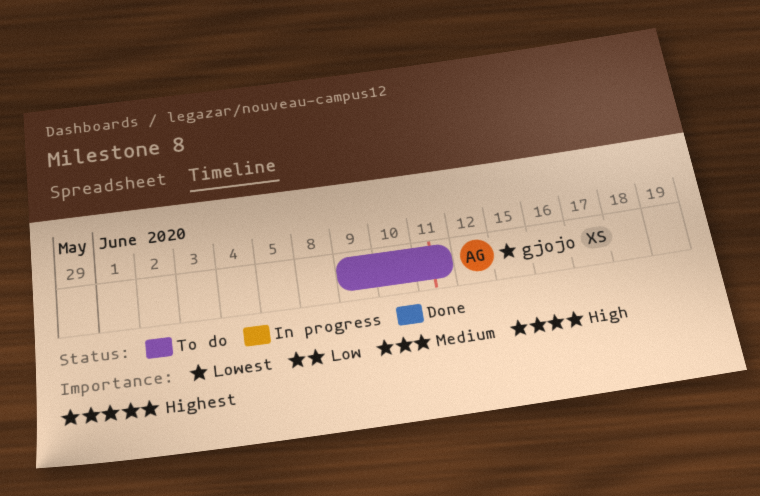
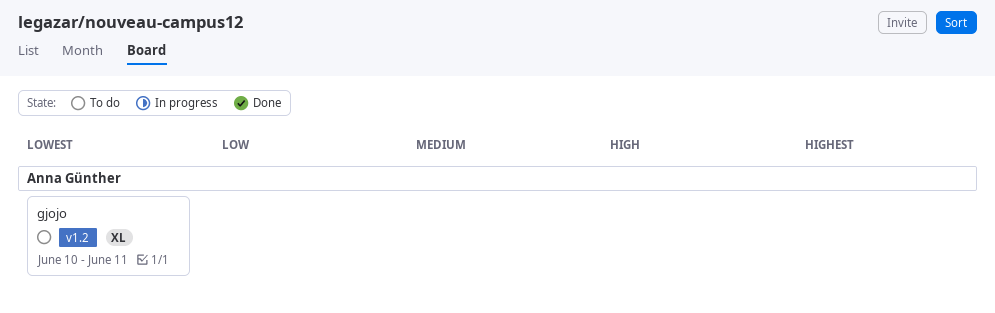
gjojo, estimate: XS -> XL
gjojo, start: Jun 9 -> Jun 10

